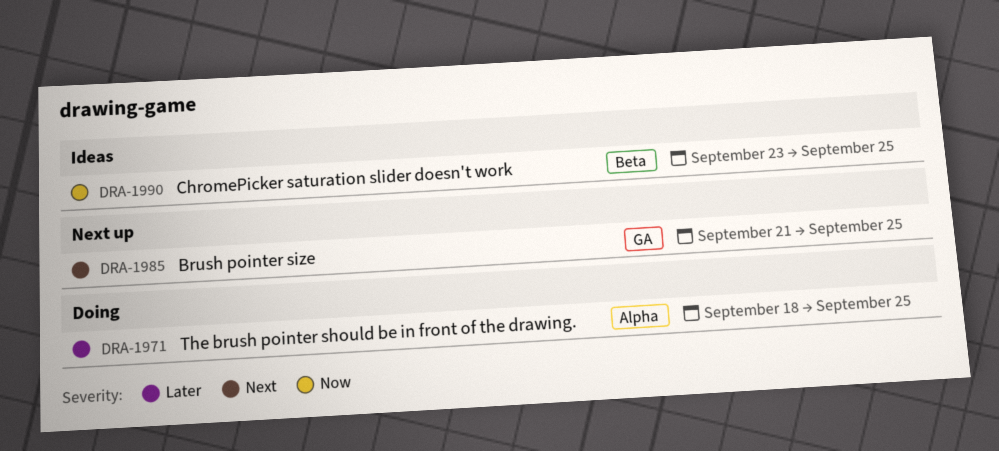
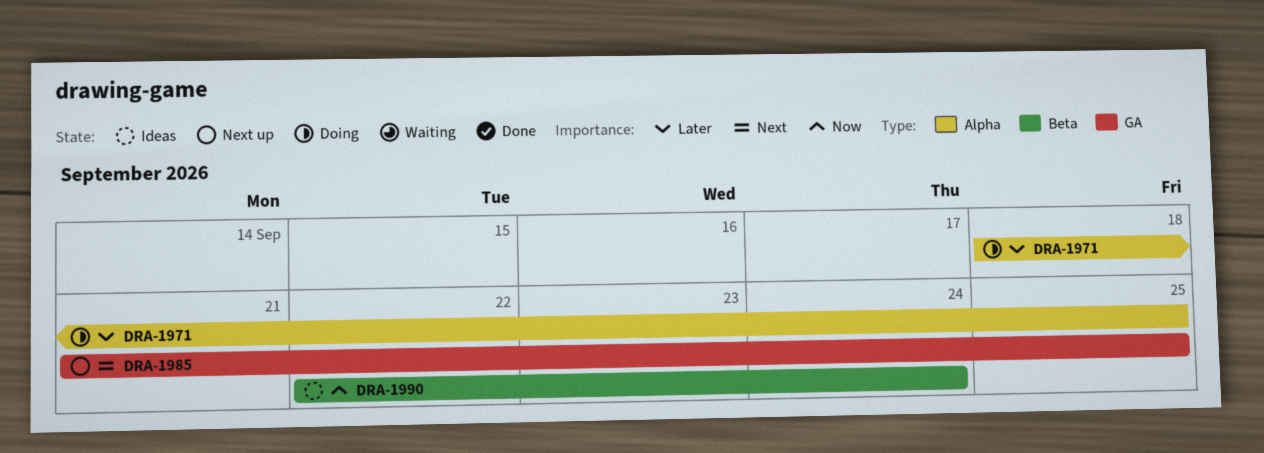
DRA-1990, start: Sep 23 -> Sep 22
DRA-1990, due: Sep 25 -> Sep 24

